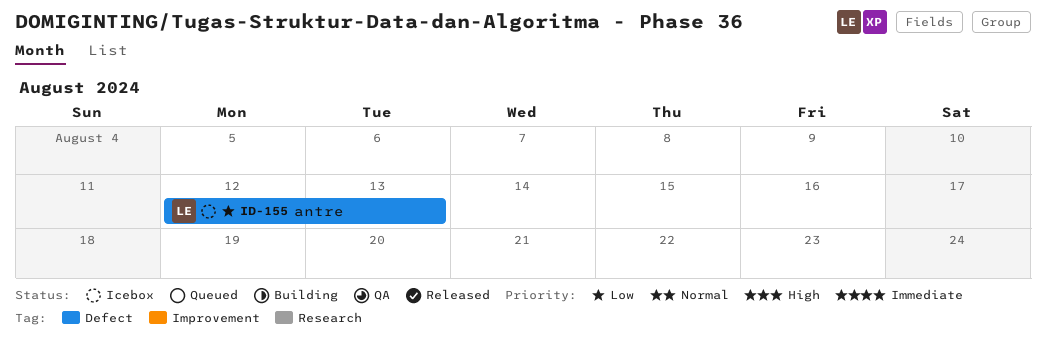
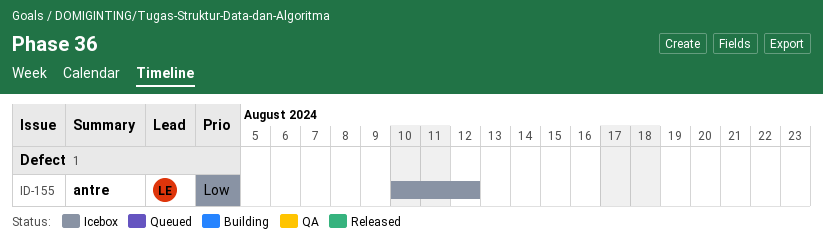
ID-155, start: Aug 12 -> Aug 10
ID-155, due: Aug 13 -> Aug 12

